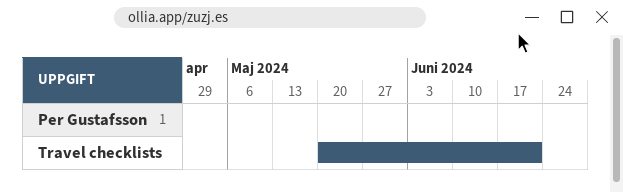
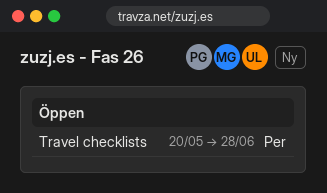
Travel checklists, due: Jun 21 -> Jun 28

